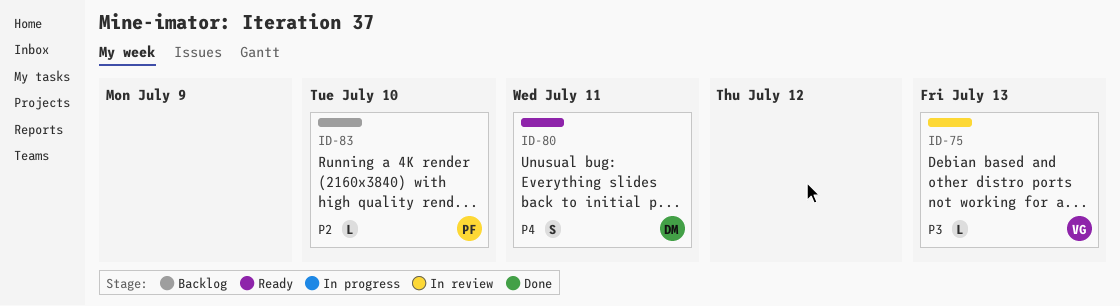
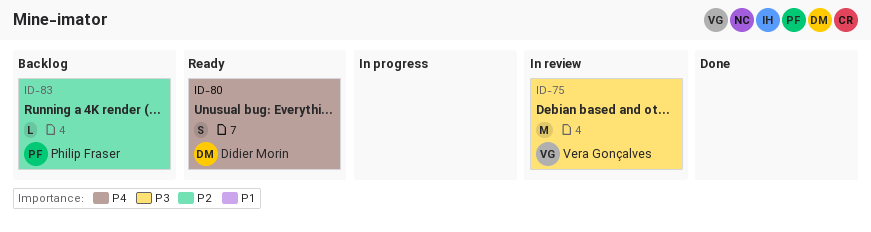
ID-75, estimate: L -> M

